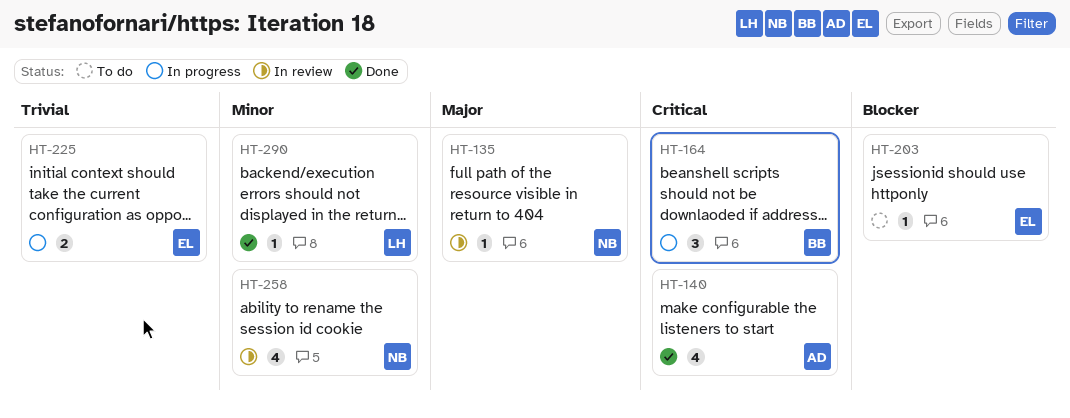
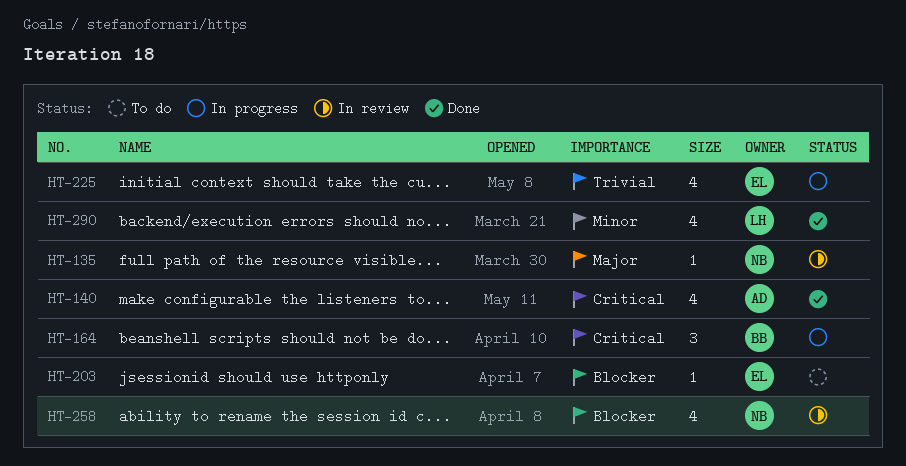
HT-225, estimate: 2 -> 4
HT-258, priority: Minor -> Blocker
HT-290, estimate: 1 -> 4

